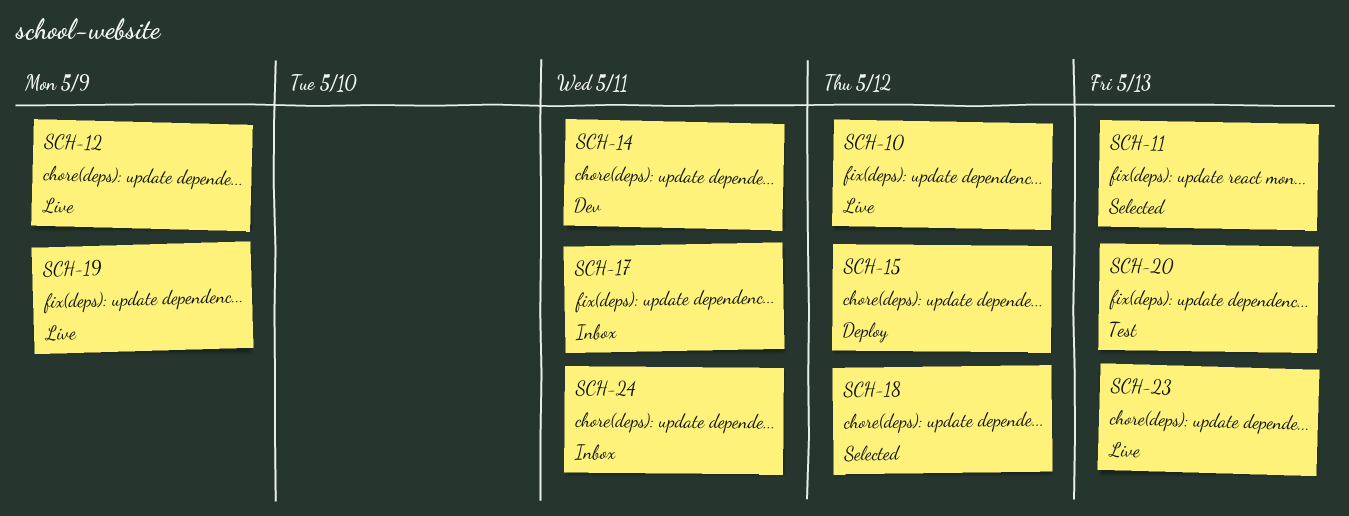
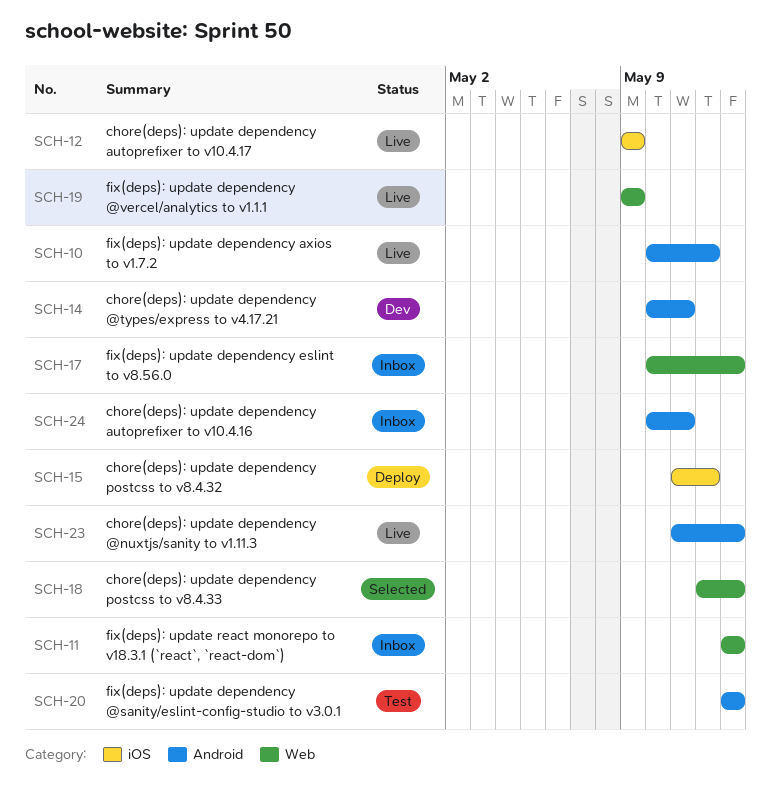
SCH-11, status: Selected -> Inbox
SCH-17, due: May 11 -> May 13
SCH-18, due: May 12 -> May 13

